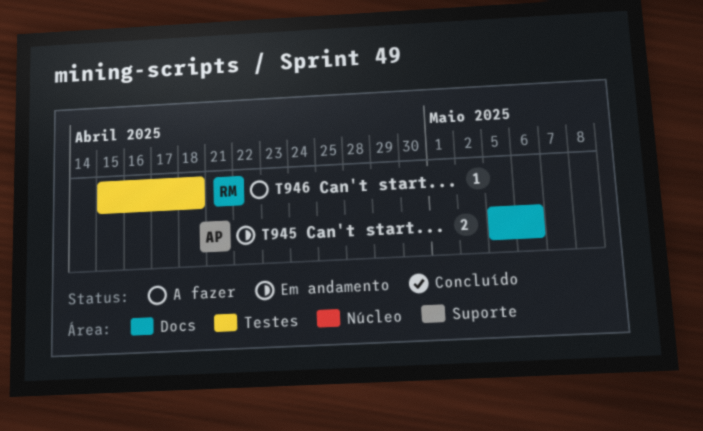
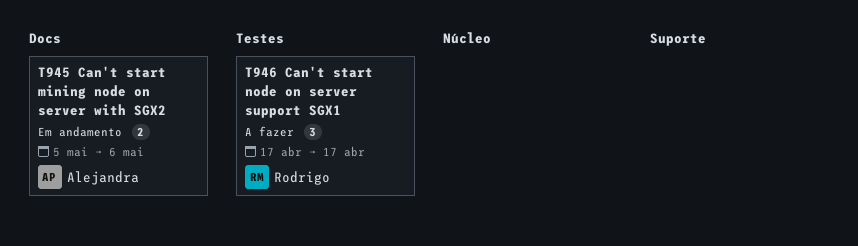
T946, estimate: 1 -> 3
T946, start: Apr 15 -> Apr 17
T946, due: Apr 18 -> Apr 17

